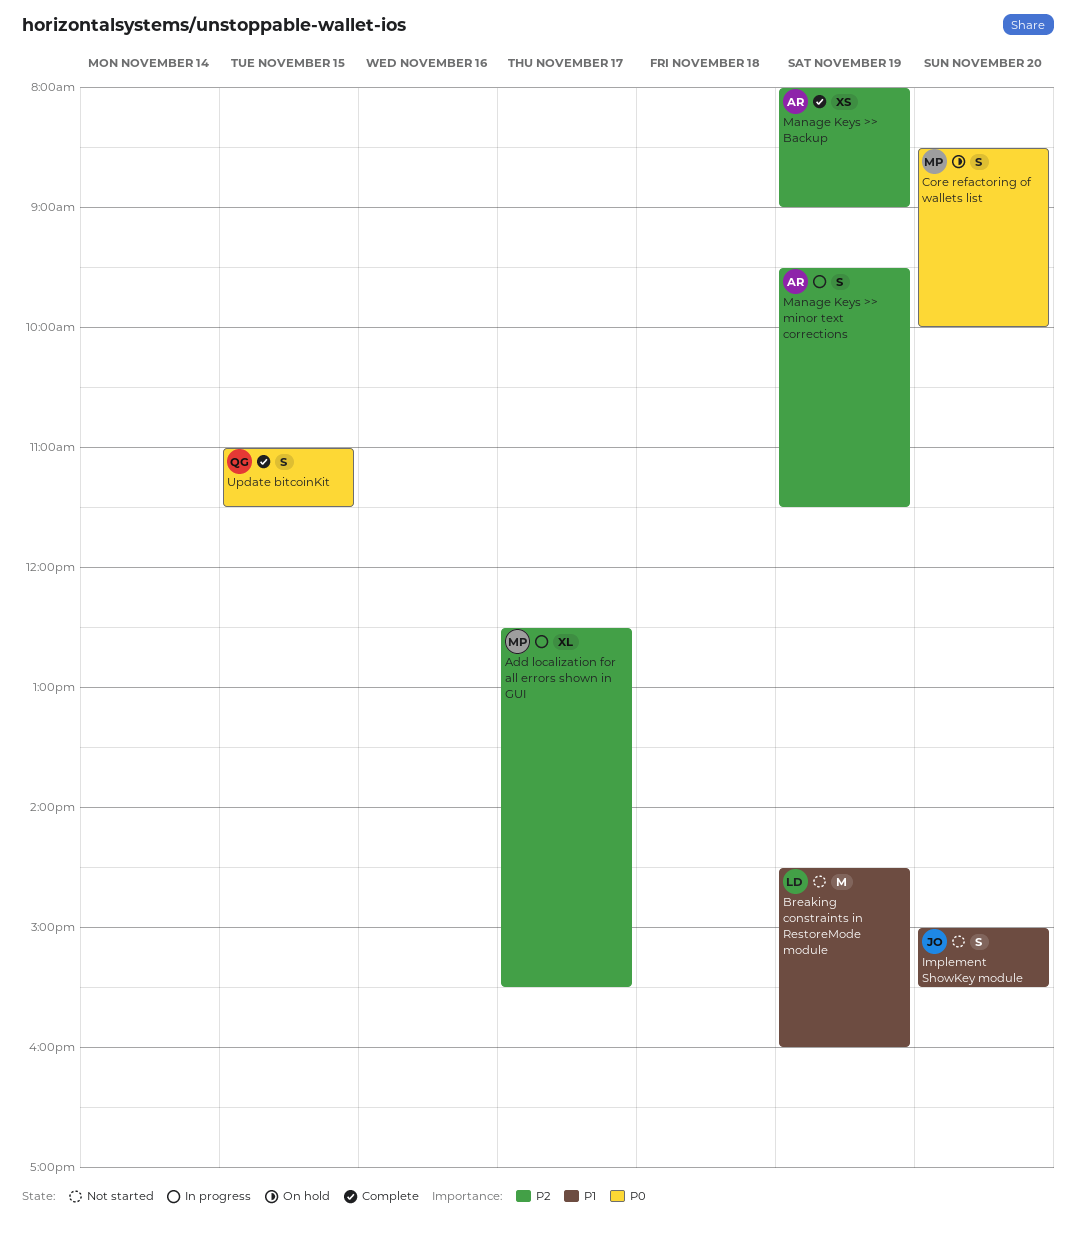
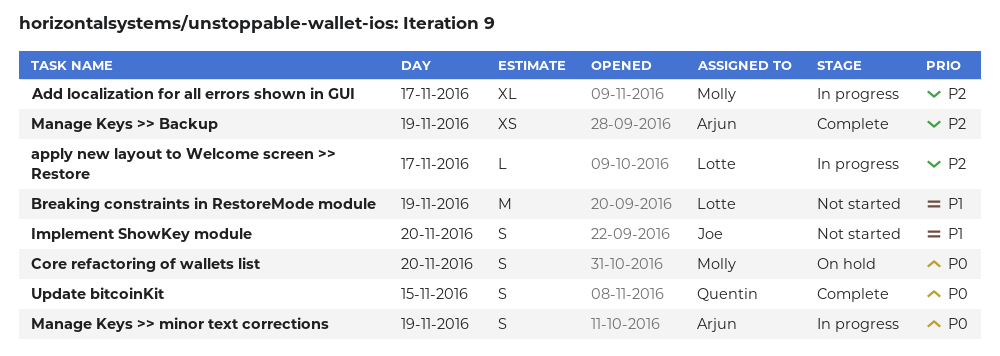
apply new layout to Welcome screen >> Restore: none -> present
Manage Keys >> minor text corrections, priority: P2 -> P0

